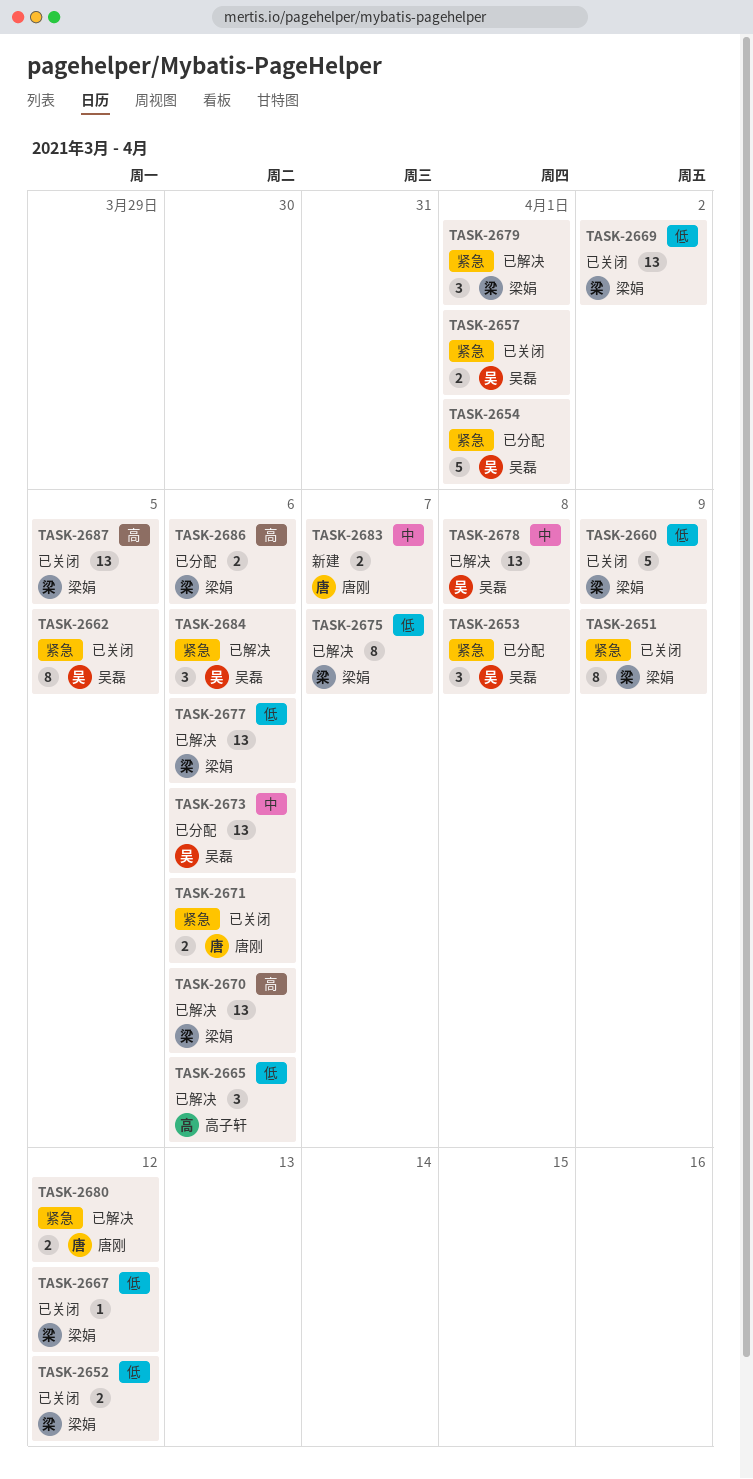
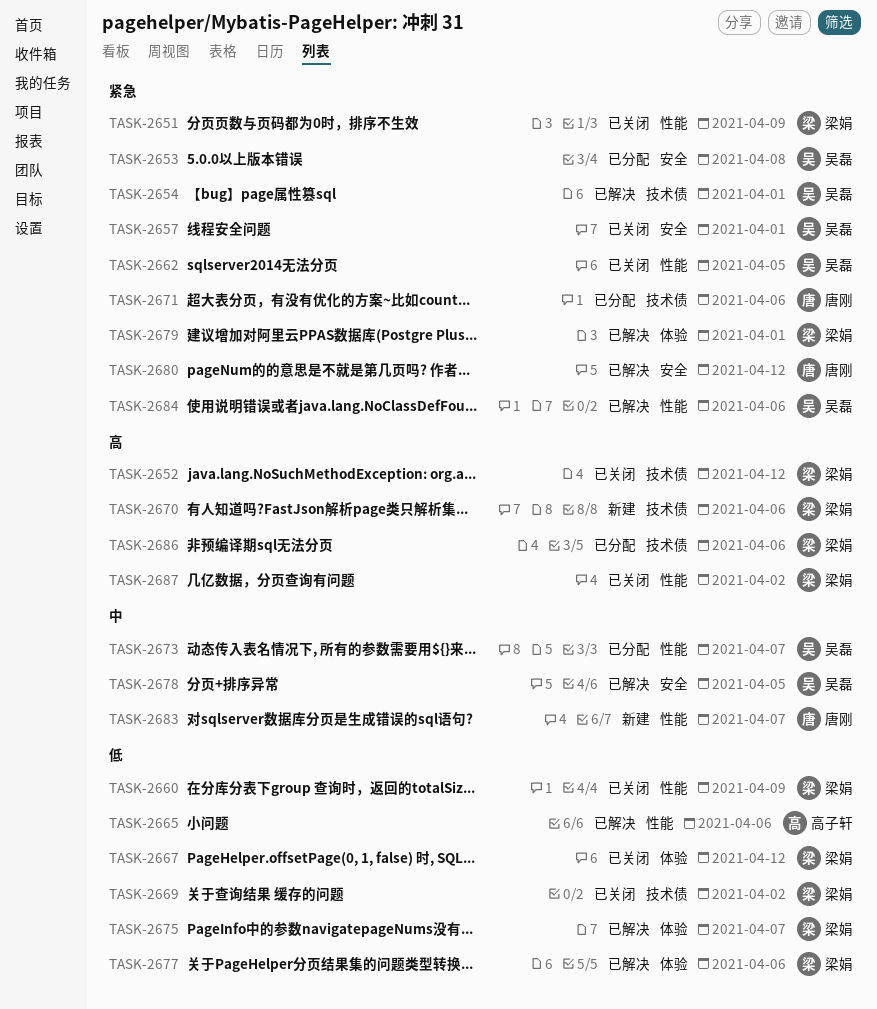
TASK-2652, priority: 低 -> 高
TASK-2654, status: 已分配 -> 已解决
TASK-2670, status: 已解决 -> 新建
TASK-2671, status: 已关闭 -> 已分配
TASK-2673, due: Apr 6 -> Apr 7
TASK-2678, due: Apr 8 -> Apr 5
TASK-2687, due: Apr 5 -> Apr 2

